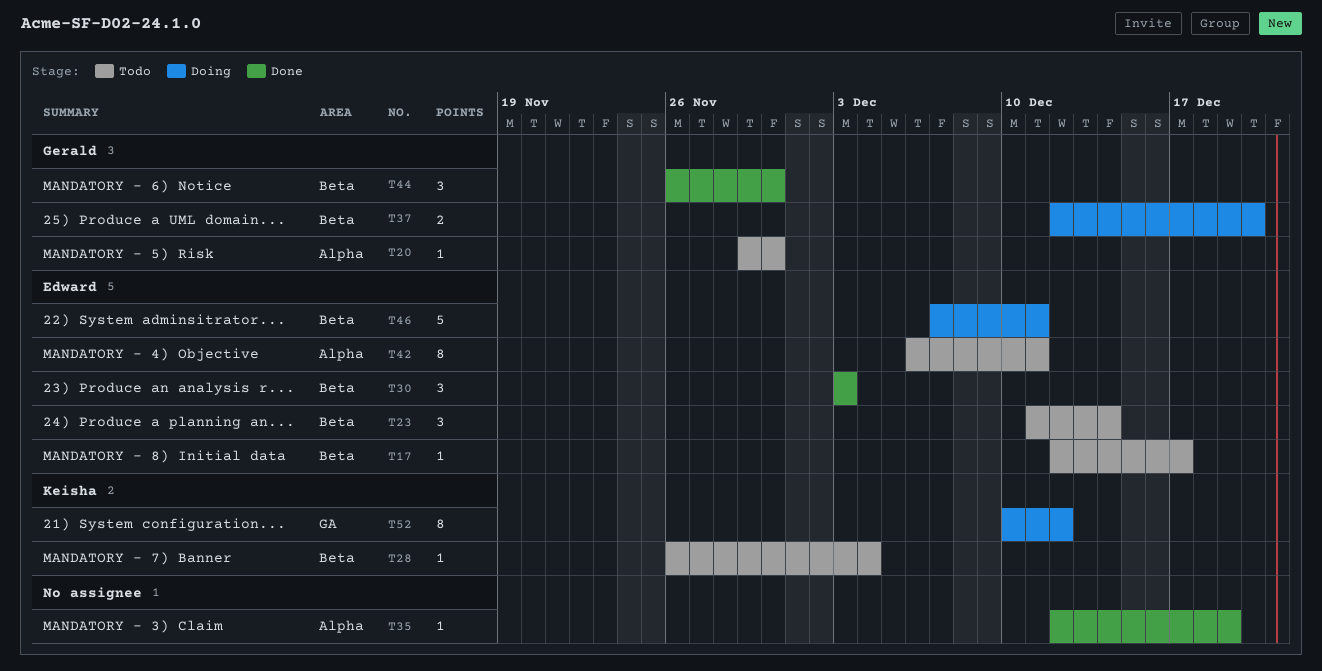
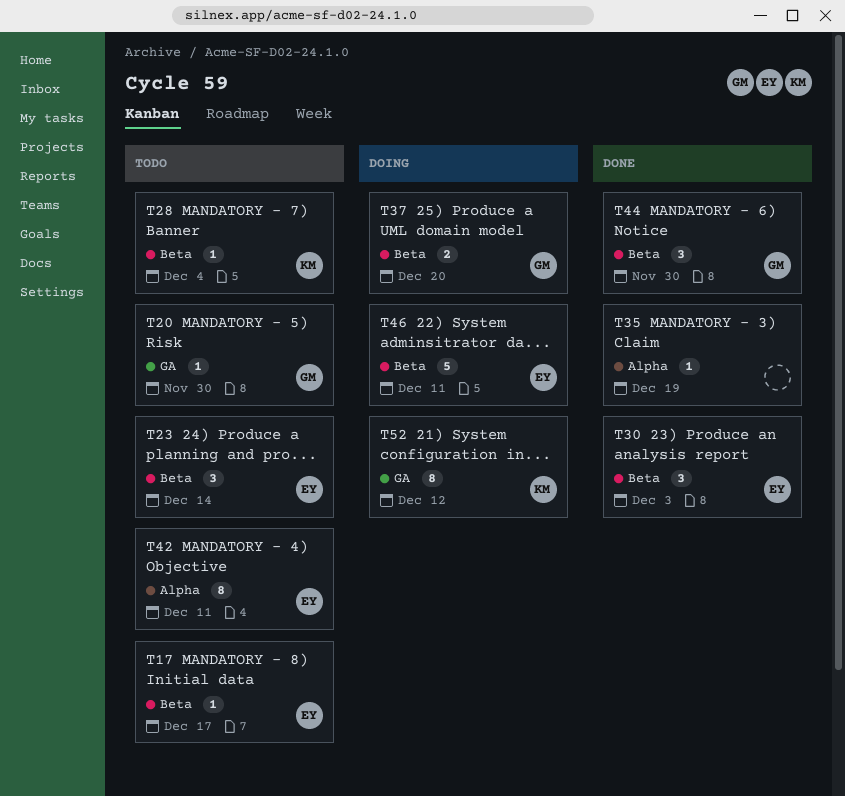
T20, label: Alpha -> GA

